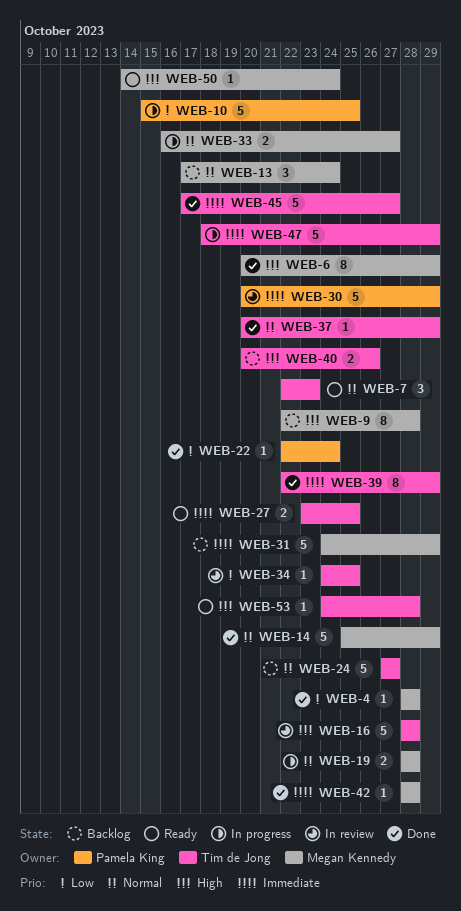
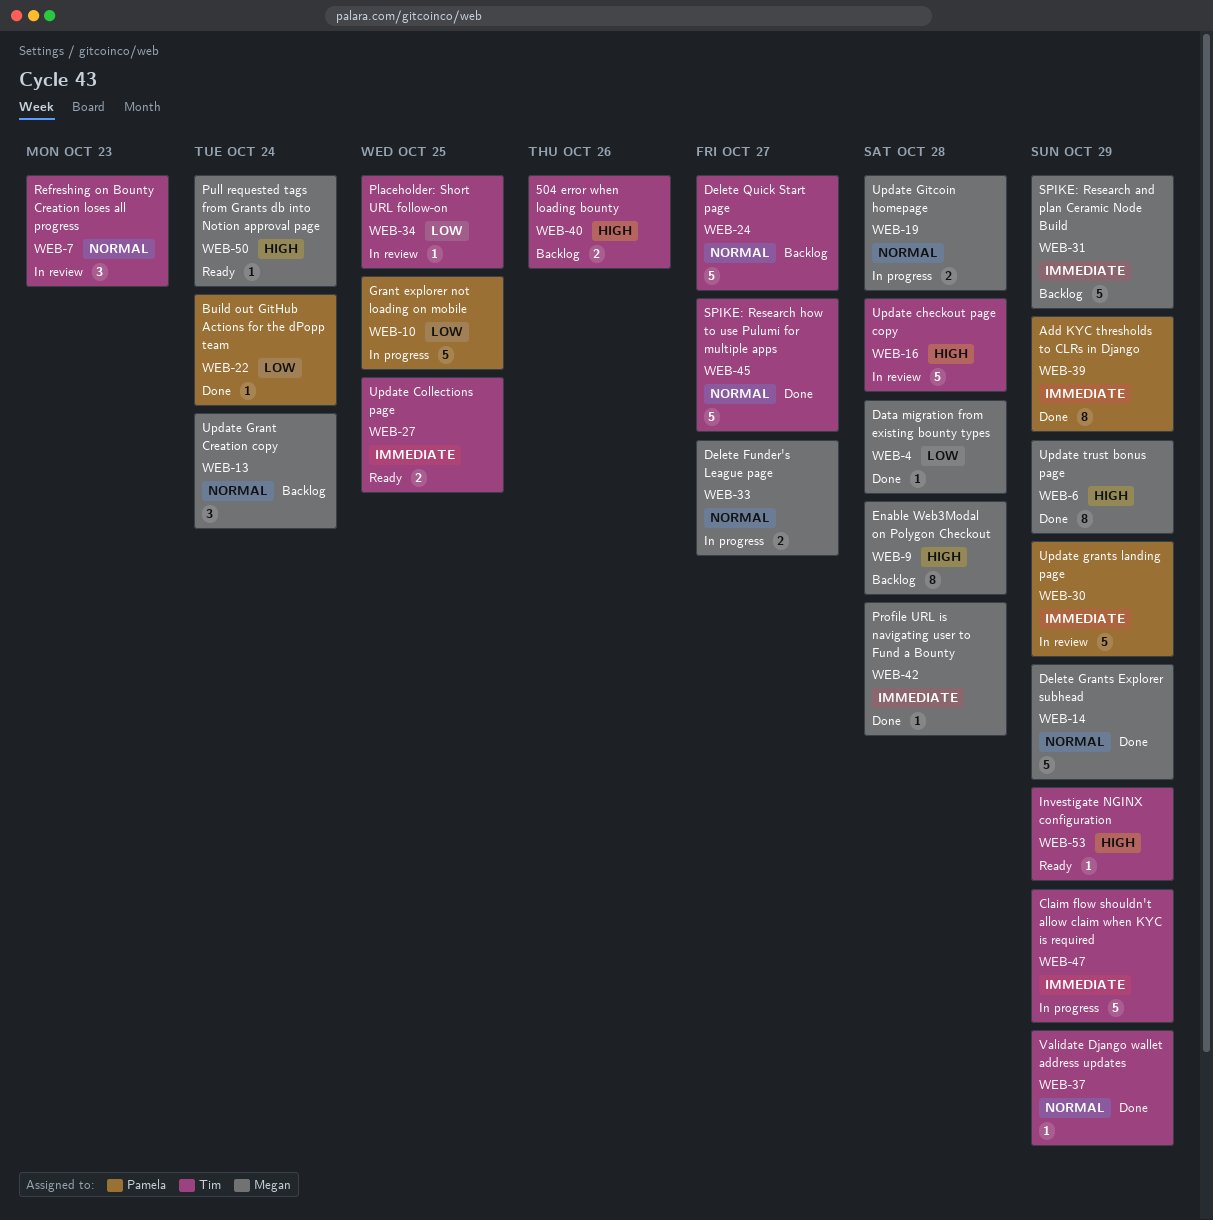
WEB-7, status: Ready -> In review
WEB-39, owner: Tim de Jong -> Pamela King
WEB-45, priority: Immediate -> Normal
WEB-53, due: Oct 28 -> Oct 29

